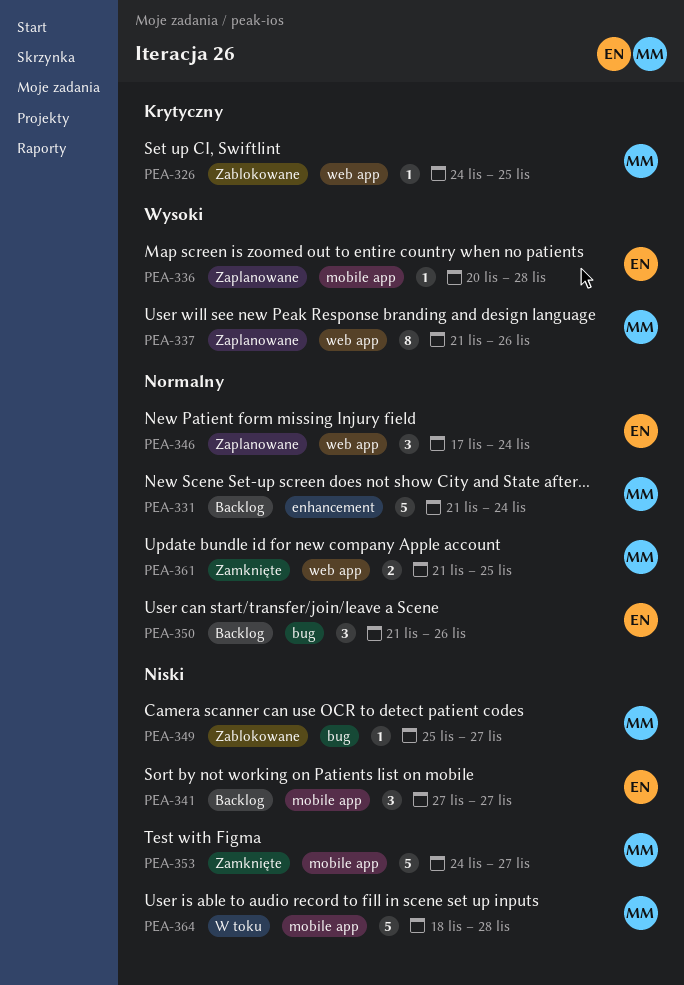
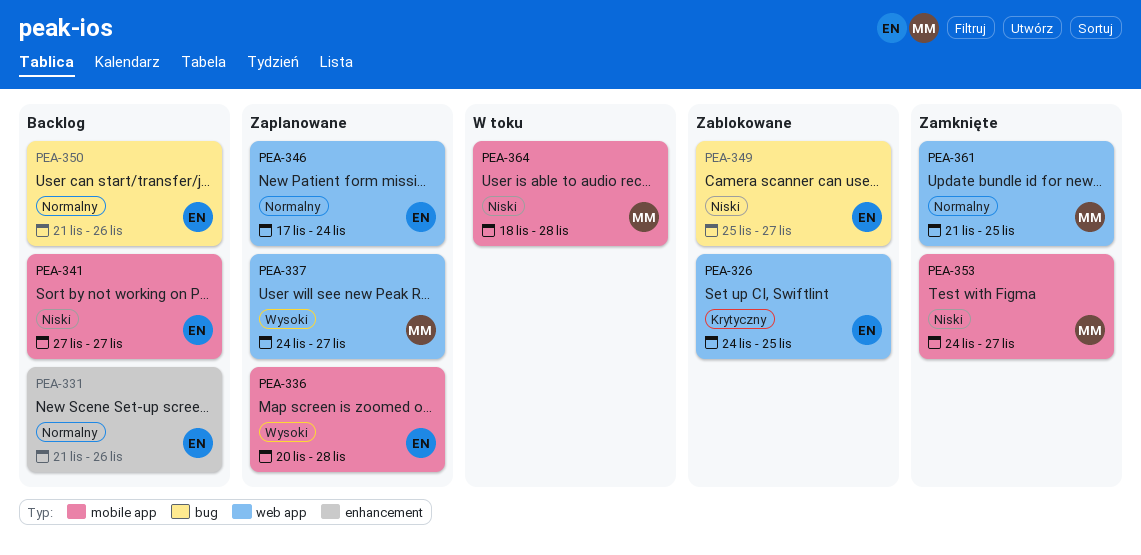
PEA-326, owner: MM -> EN
PEA-331, owner: MM -> EN
PEA-331, due: Nov 24 -> Nov 26
PEA-337, start: Nov 21 -> Nov 24
PEA-337, due: Nov 26 -> Nov 27
PEA-349, owner: MM -> EN

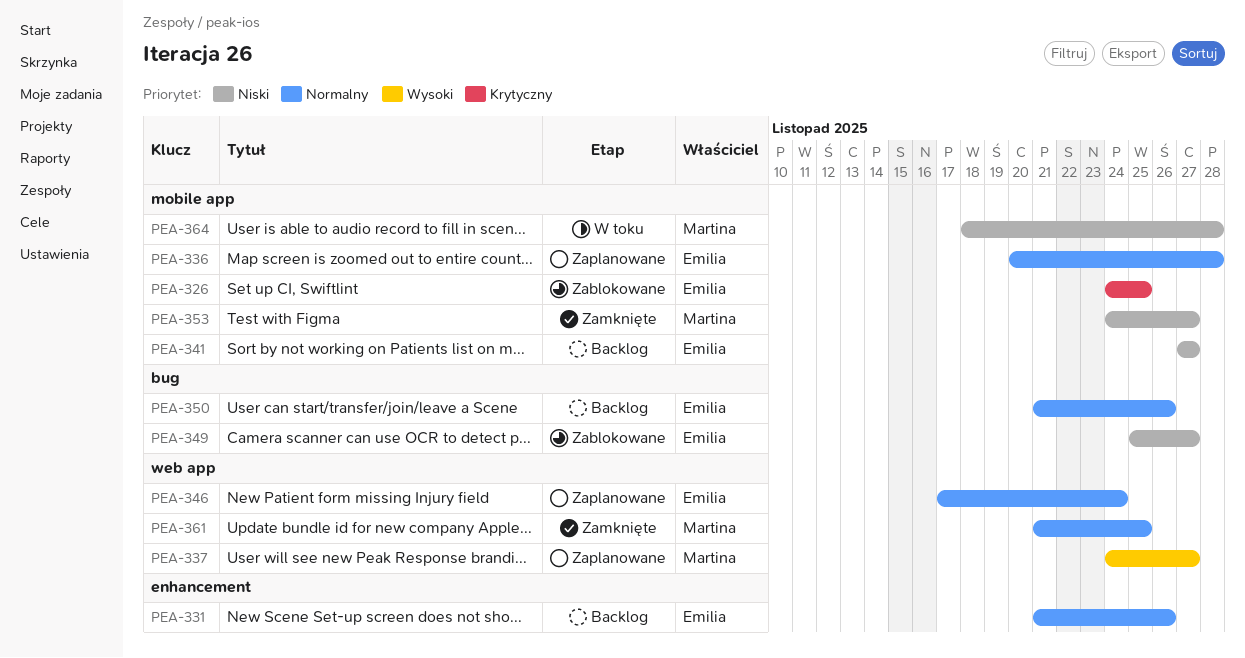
PEA-326, label: web app -> mobile app
PEA-336, priority: Wysoki -> Normalny

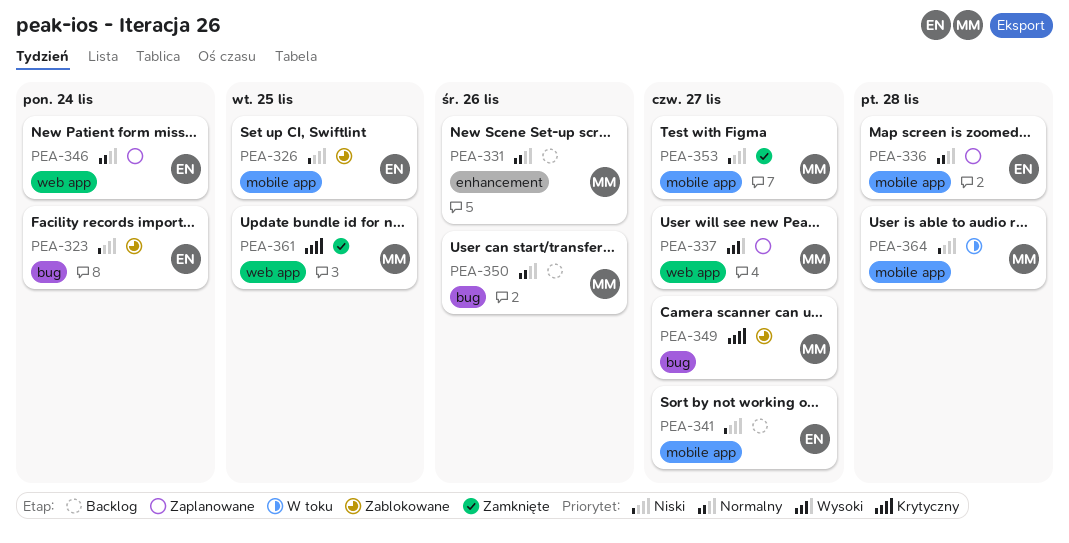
PEA-323: none -> present
PEA-326, priority: Krytyczny -> Niski
PEA-331, owner: Emilia -> Martina
PEA-349, owner: Emilia -> Martina
PEA-349, priority: Niski -> Krytyczny
PEA-350, owner: Emilia -> Martina
PEA-361, priority: Normalny -> Krytyczny

